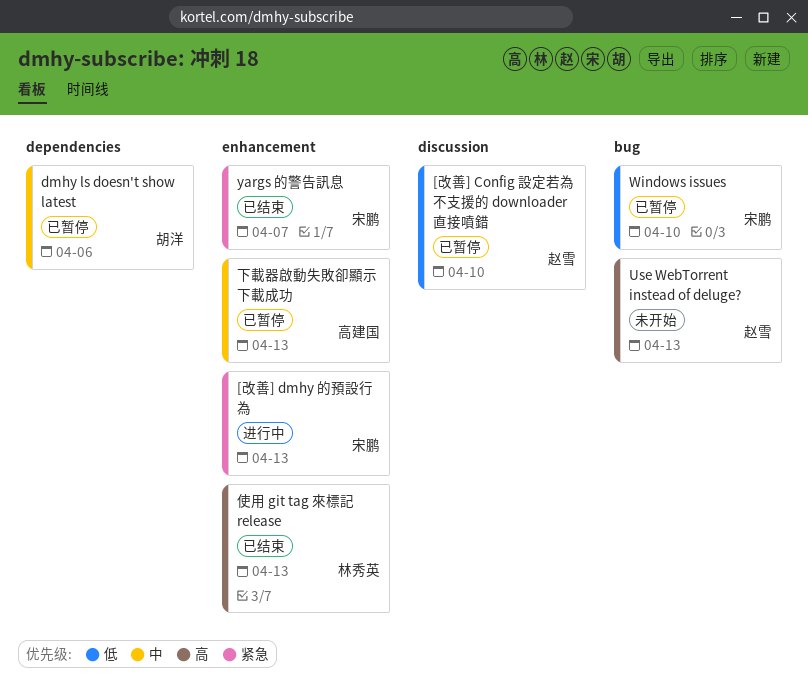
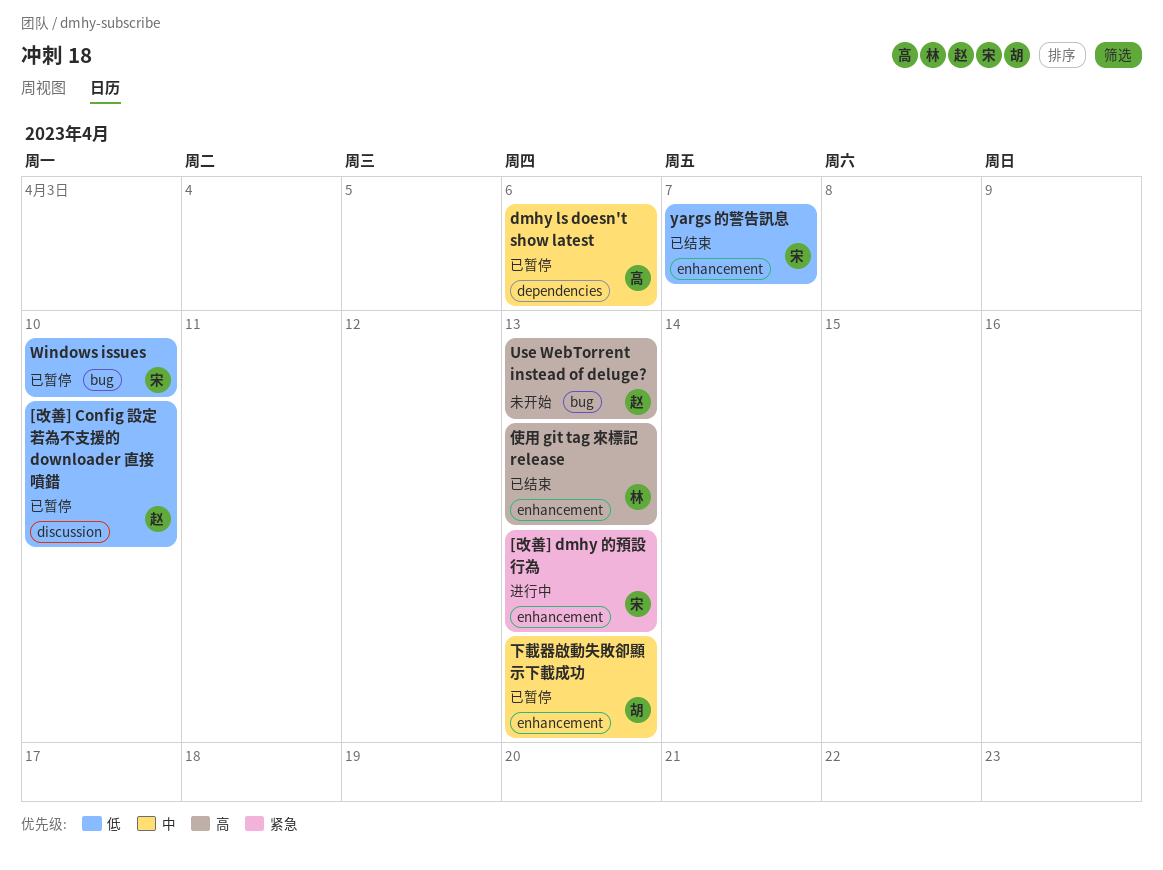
dmhy ls doesn't show latest, owner: 胡洋 -> 高建国
yargs 的警告訊息, priority: 紧急 -> 低
下載器啟動失敗卻顯示下載成功, owner: 高建国 -> 胡洋

